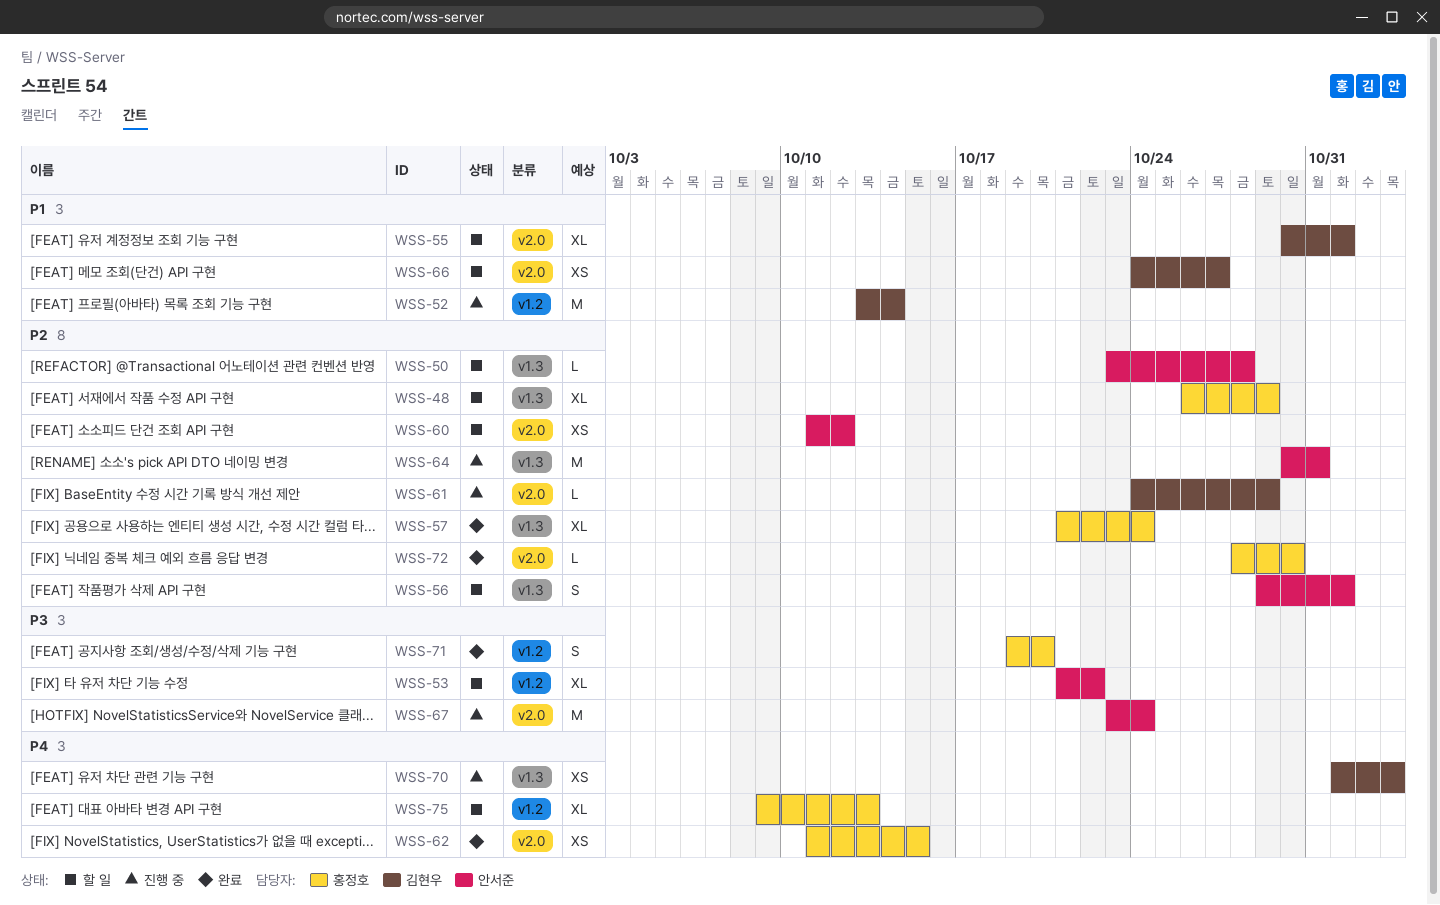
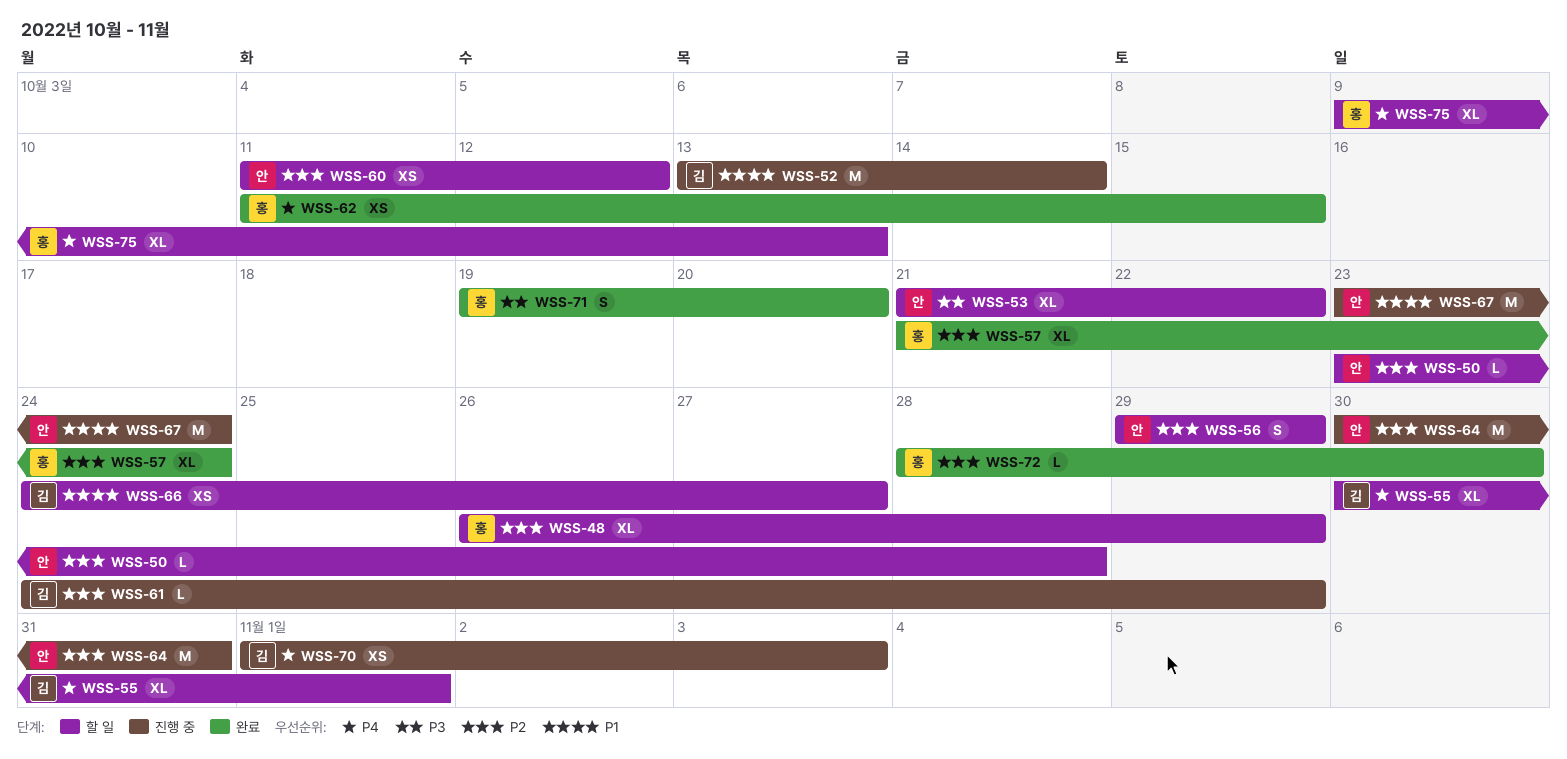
WSS-55, priority: P1 -> P4
WSS-56, due: Nov 1 -> Oct 29
WSS-67, priority: P3 -> P1

